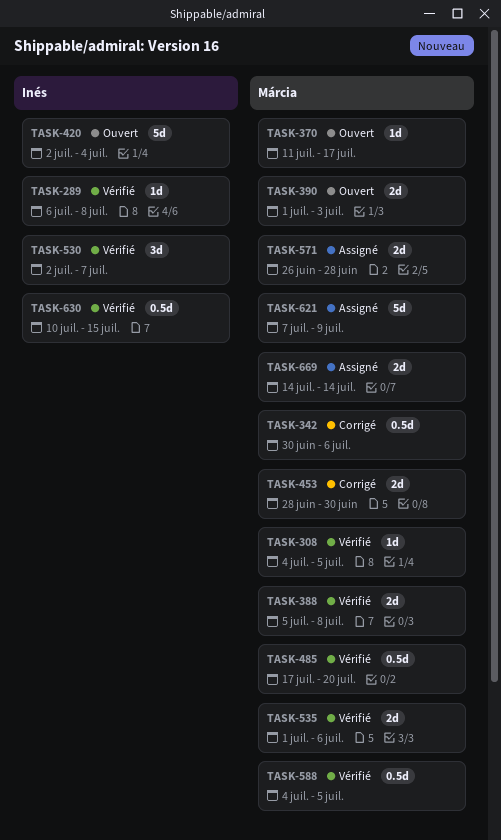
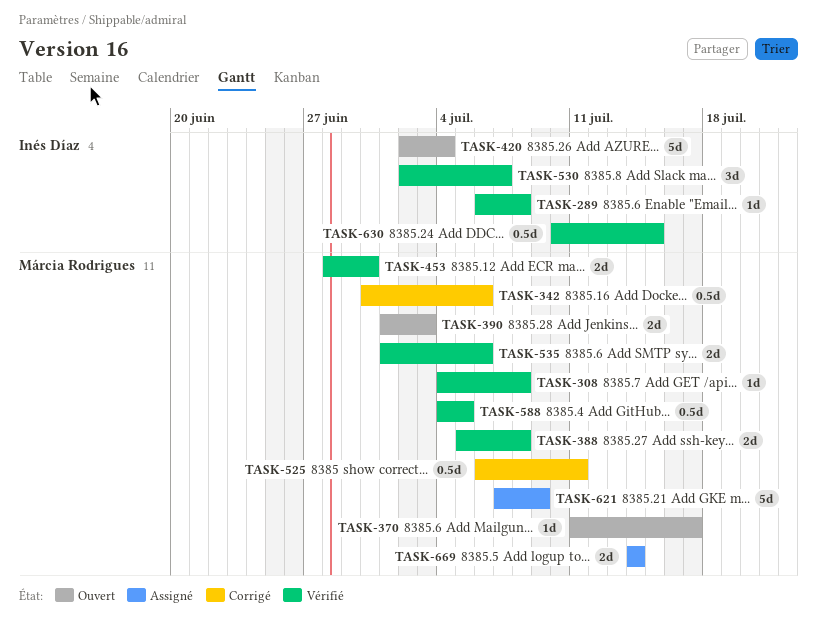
TASK-308, due: Jul 5 -> Jul 8
TASK-453, status: Corrigé -> Vérifié
TASK-485: present -> none
TASK-525: none -> present
TASK-571: present -> none

